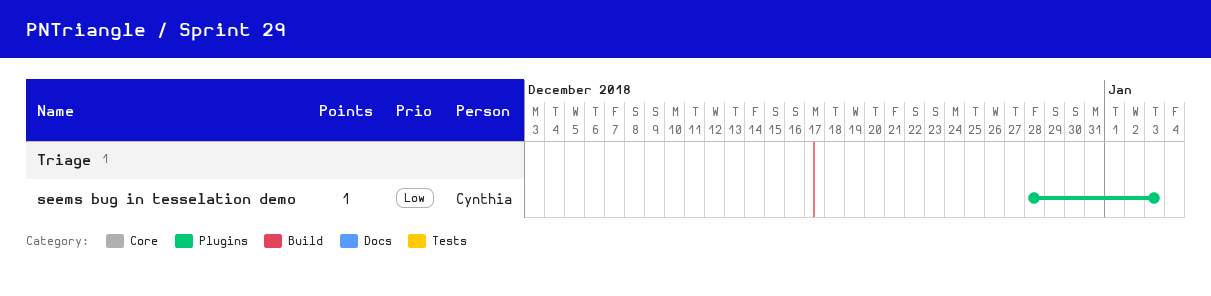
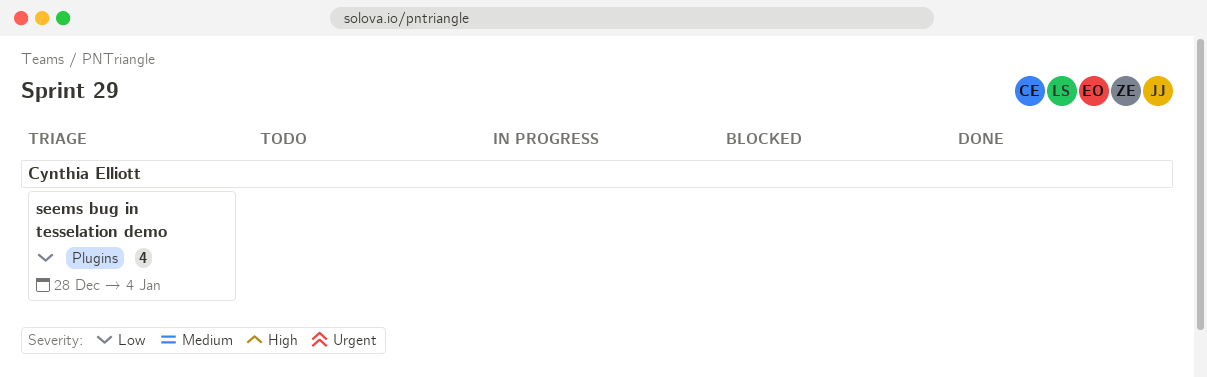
seems bug in tesselation demo, estimate: 1 -> 4
seems bug in tesselation demo, due: Jan 3 -> Jan 4

